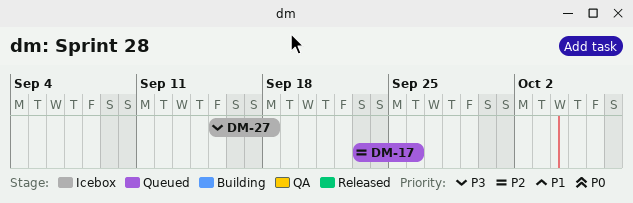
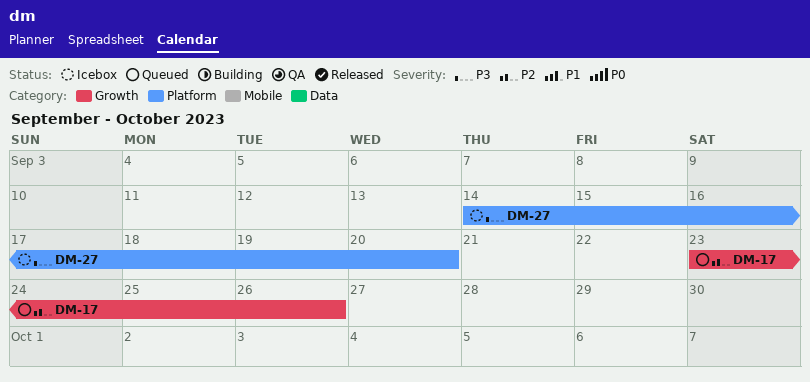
DM-27, start: Sep 15 -> Sep 14
DM-27, due: Sep 18 -> Sep 20

